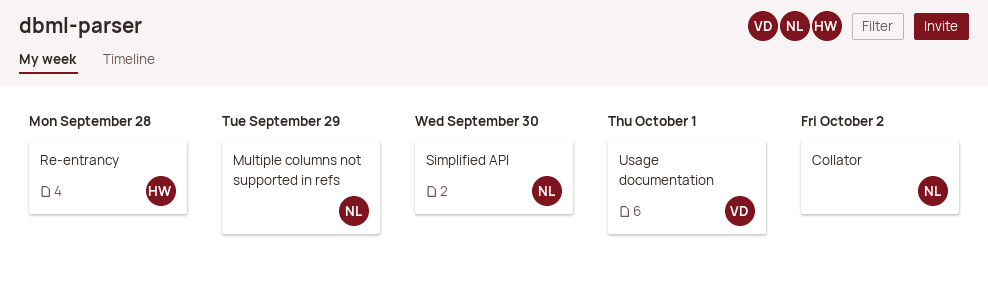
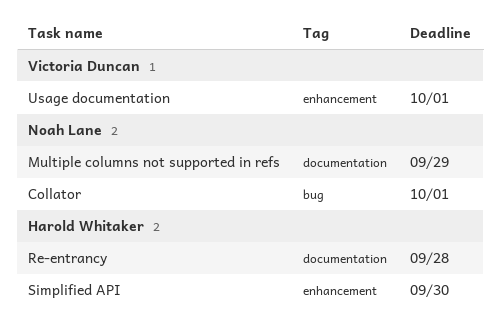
Collator, due: Oct 2 -> Oct 1
Simplified API, owner: Noah Lane -> Harold Whitaker

